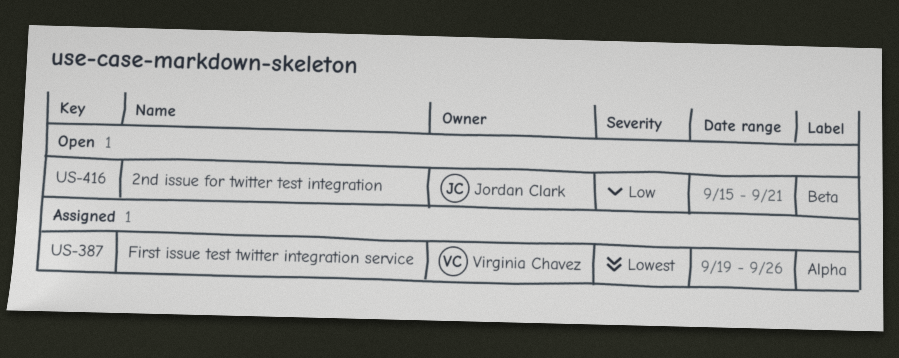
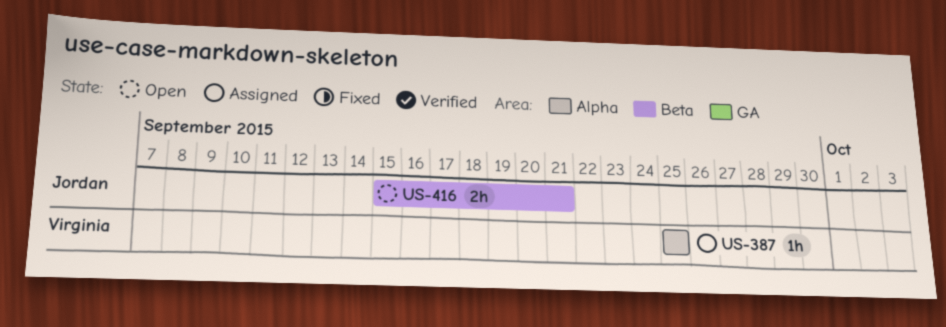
US-387, start: Sep 19 -> Sep 25
US-387, due: Sep 26 -> Sep 25

